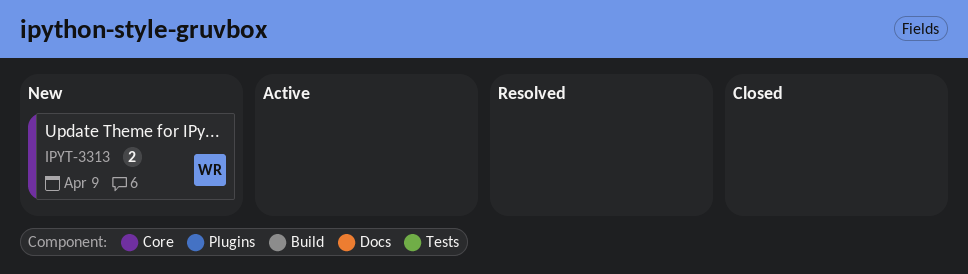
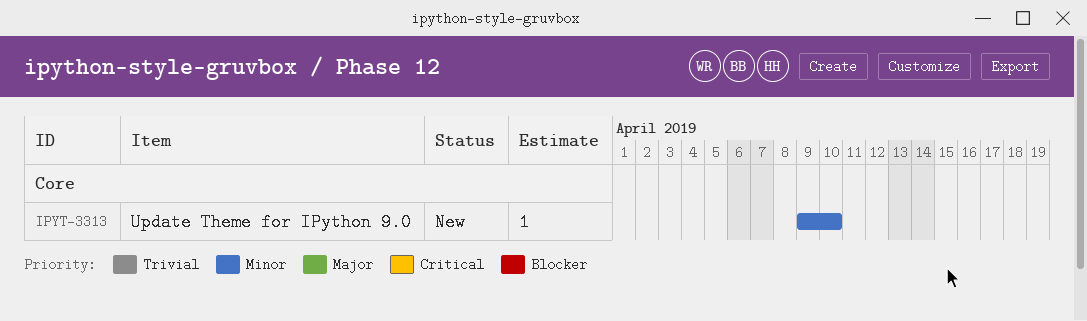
IPYT-3313, estimate: 2 -> 1
IPYT-3313, due: Apr 9 -> Apr 10

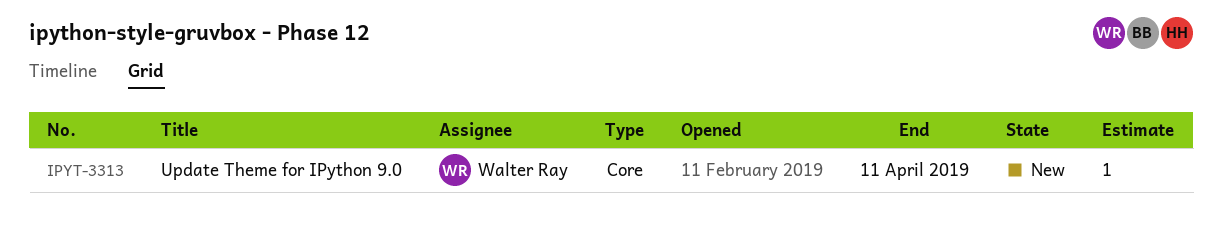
IPYT-3313, due: Apr 10 -> Apr 11

